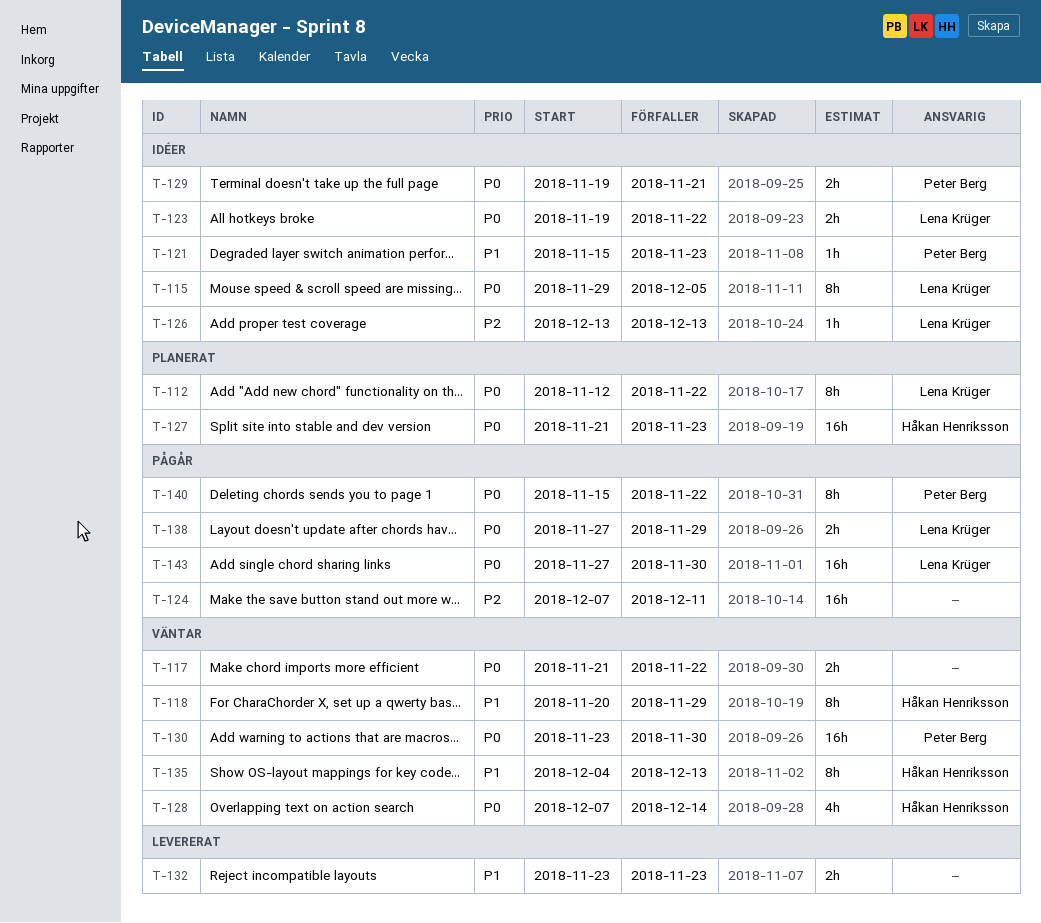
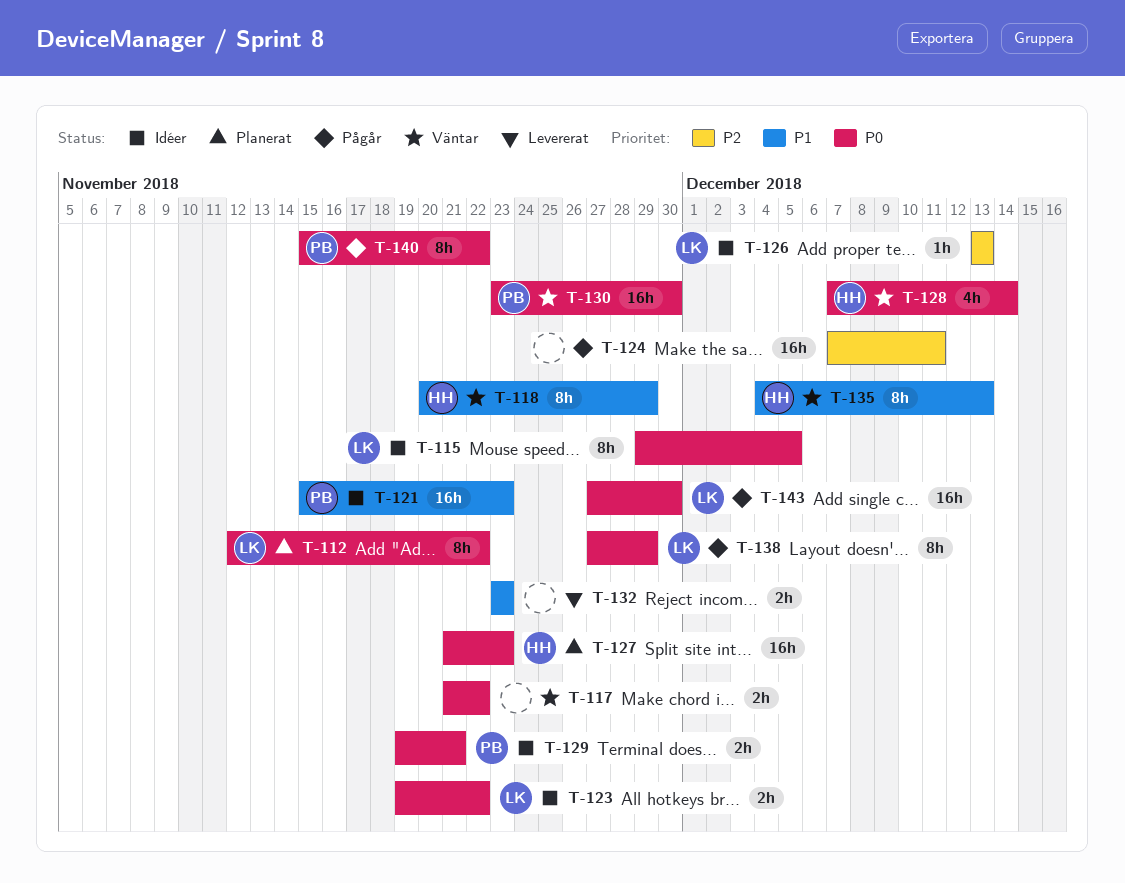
T-121, estimate: 1h -> 16h
T-138, estimate: 2h -> 8h

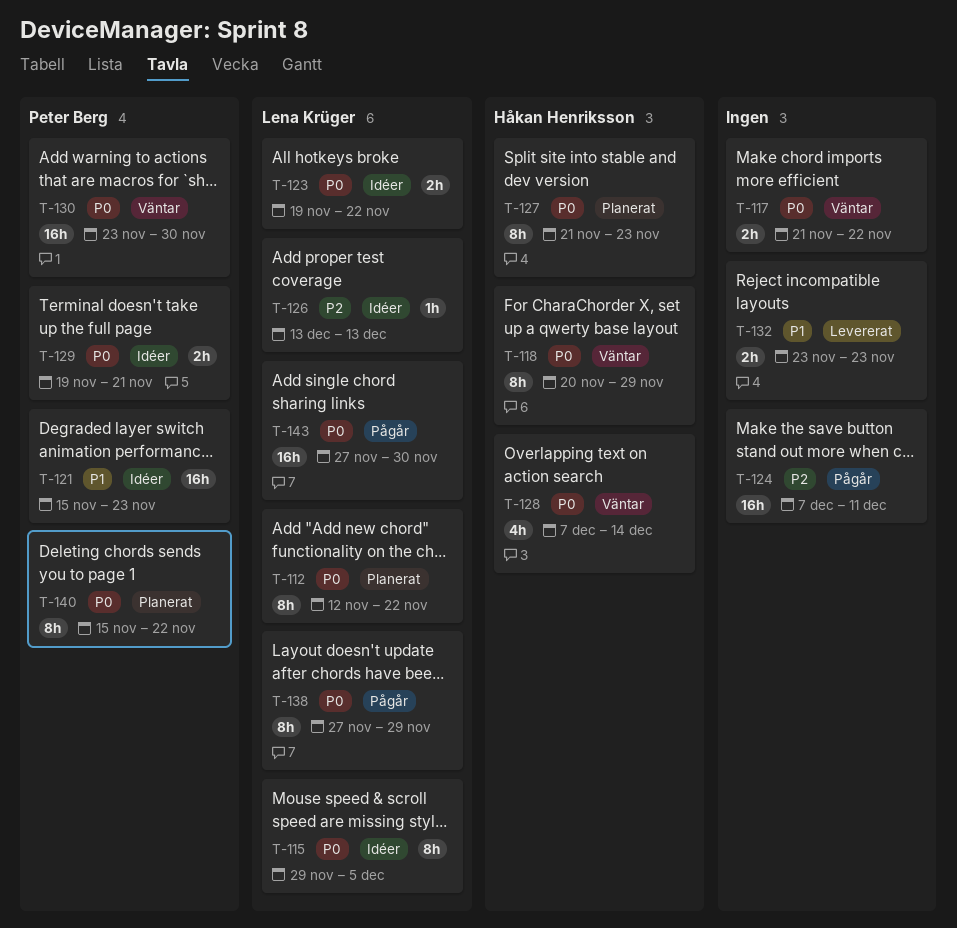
T-118, priority: P1 -> P0
T-127, estimate: 16h -> 8h
T-135: present -> none
T-140, status: Pågår -> Planerat

